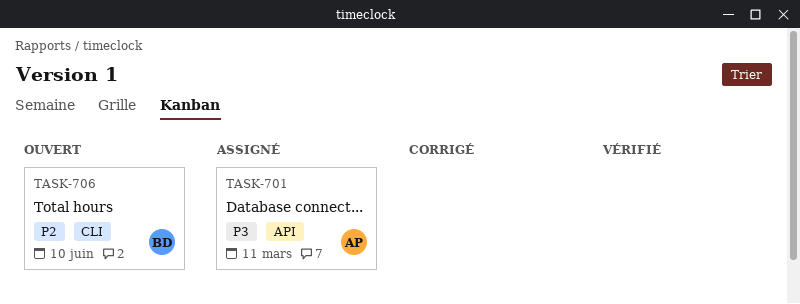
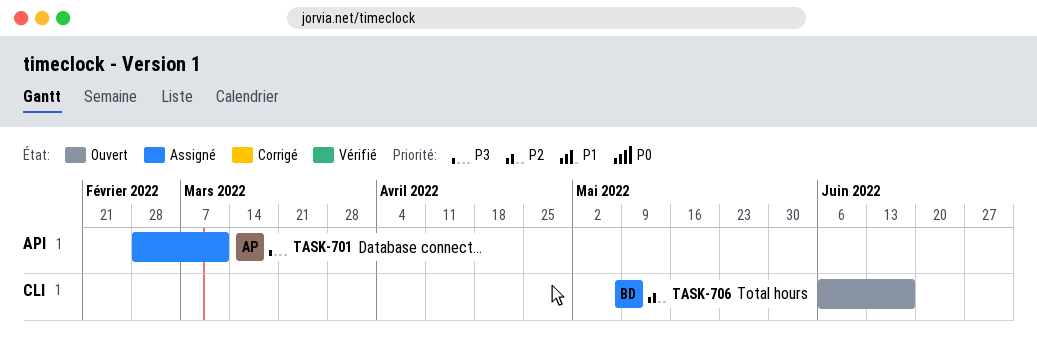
TASK-706, due: Jun 10 -> Jun 17

